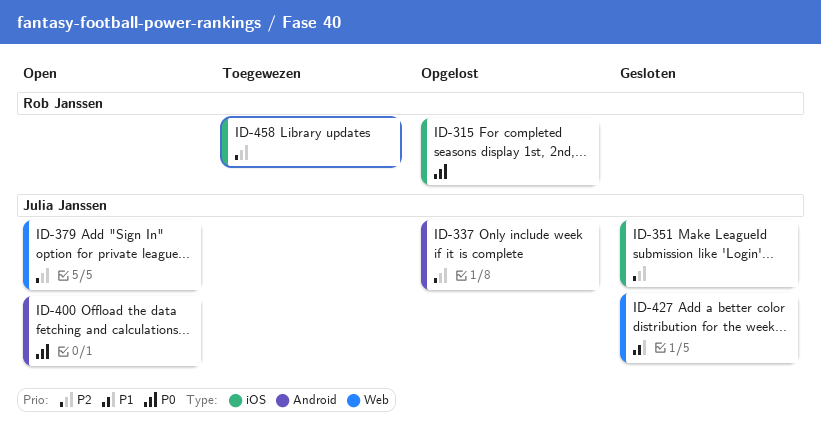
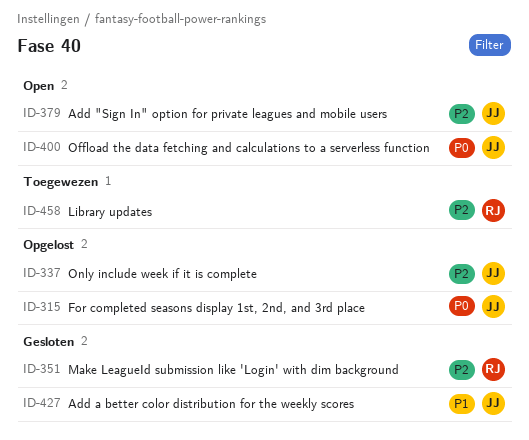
ID-315, owner: Rob Janssen -> Julia Janssen
ID-351, owner: Julia Janssen -> Rob Janssen

